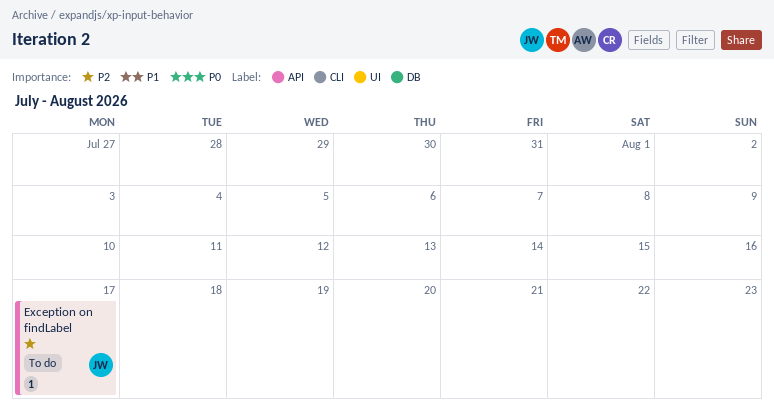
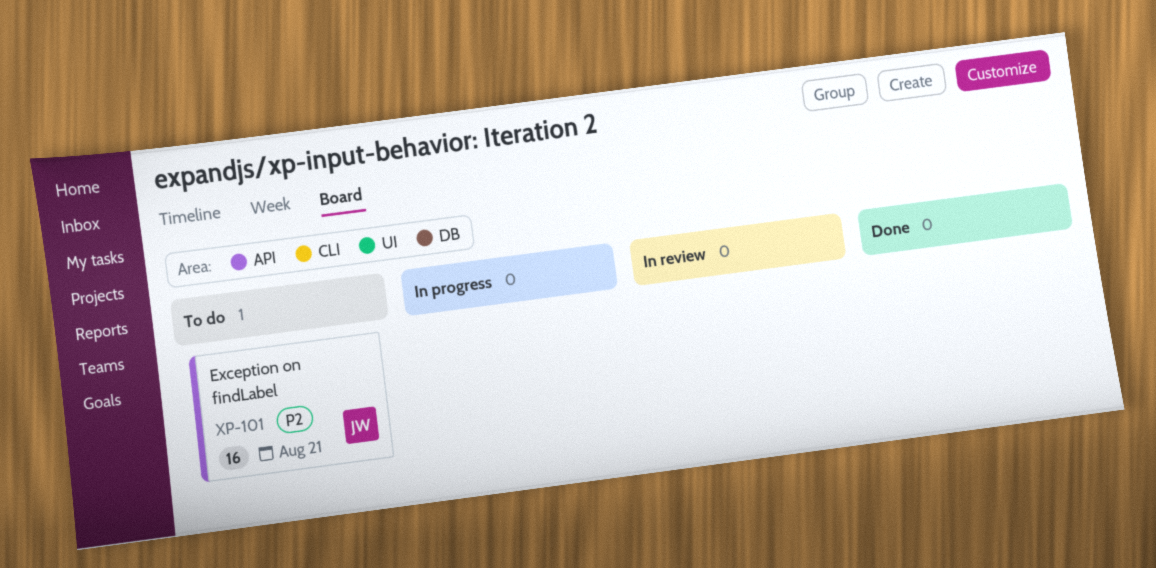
Exception on findLabel, estimate: 1 -> 16
Exception on findLabel, due: Aug 17 -> Aug 21

